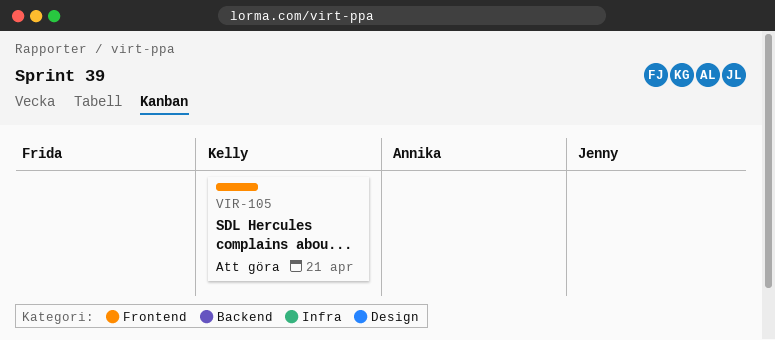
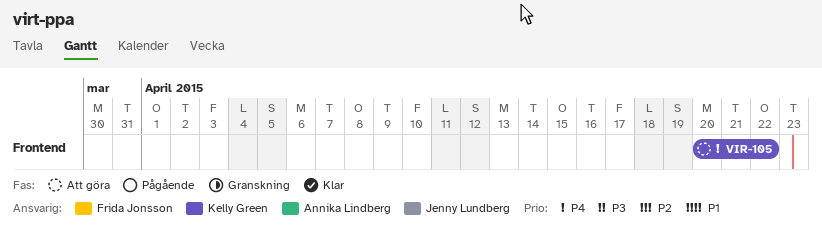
VIR-105, due: Apr 21 -> Apr 22

